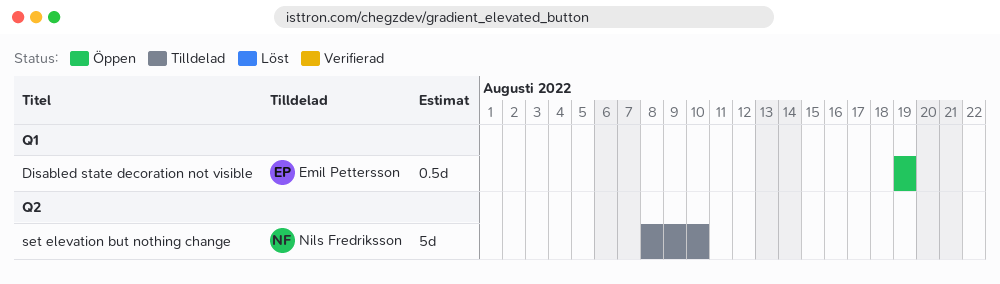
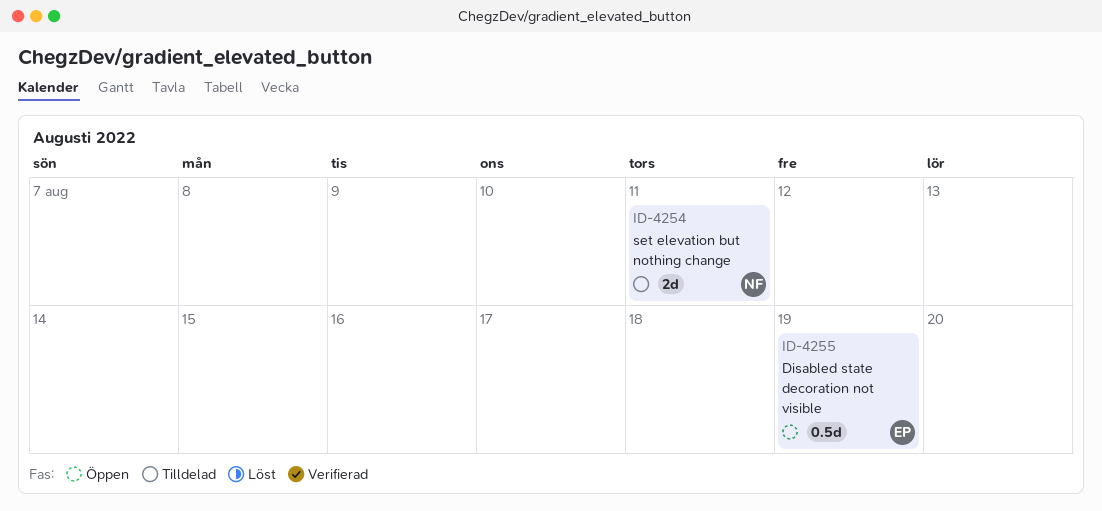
set elevation but nothing change, estimate: 5d -> 2d
set elevation but nothing change, due: Aug 10 -> Aug 11

